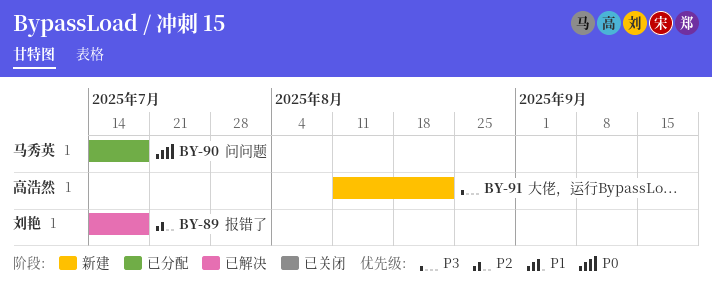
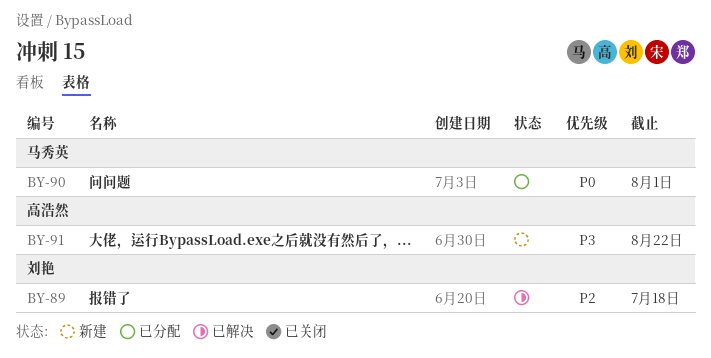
BY-90, due: Jul 18 -> Aug 1

